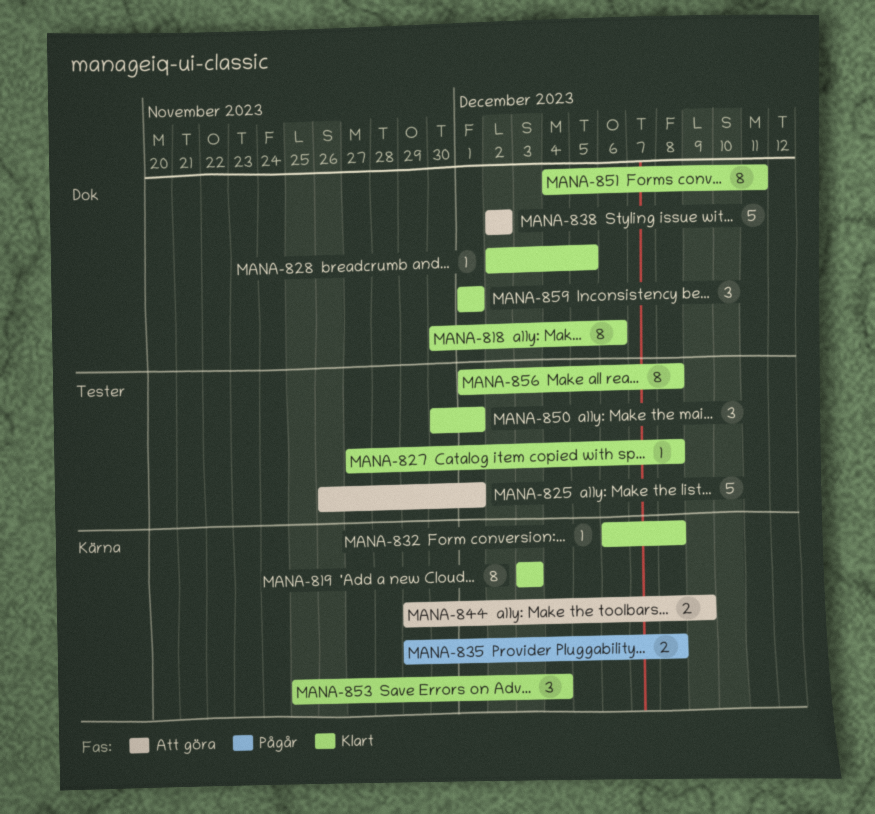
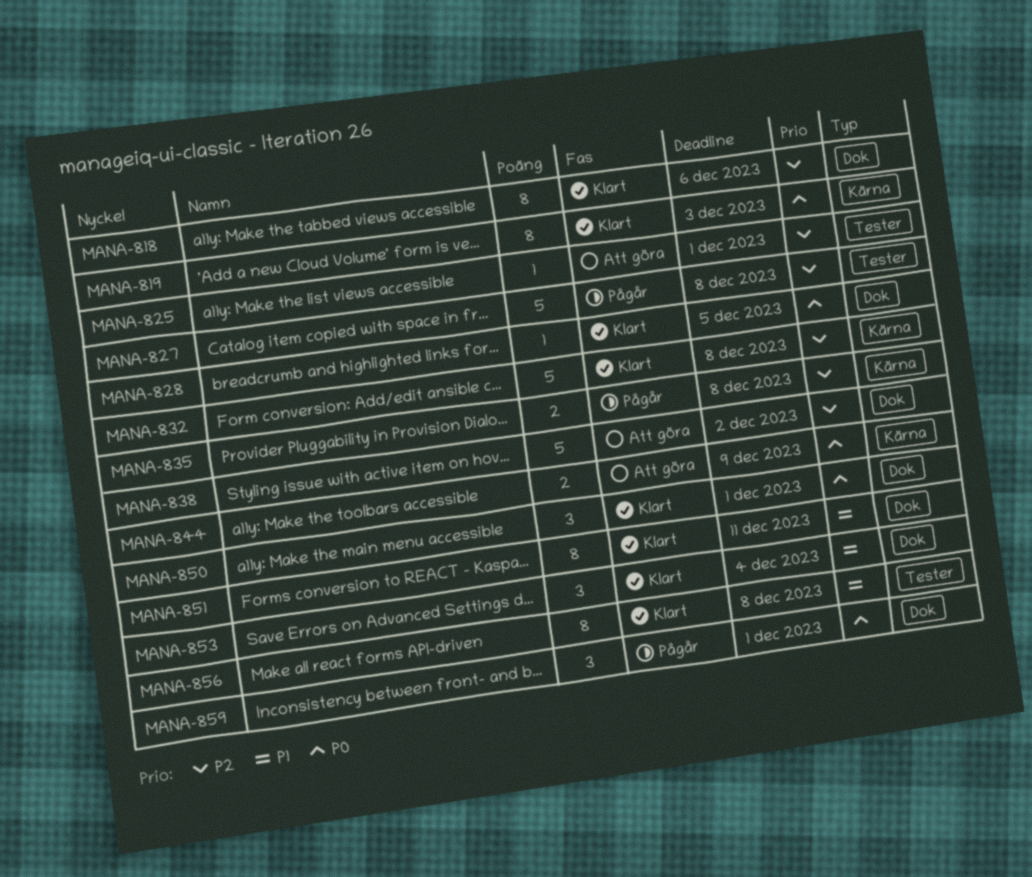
MANA-825, estimate: 5 -> 1
MANA-827, status: Klart -> Pågår
MANA-827, estimate: 1 -> 5
MANA-832, estimate: 1 -> 5
MANA-850, label: Tester -> Dok
MANA-853, label: Kärna -> Dok
MANA-859, status: Klart -> Pågår

